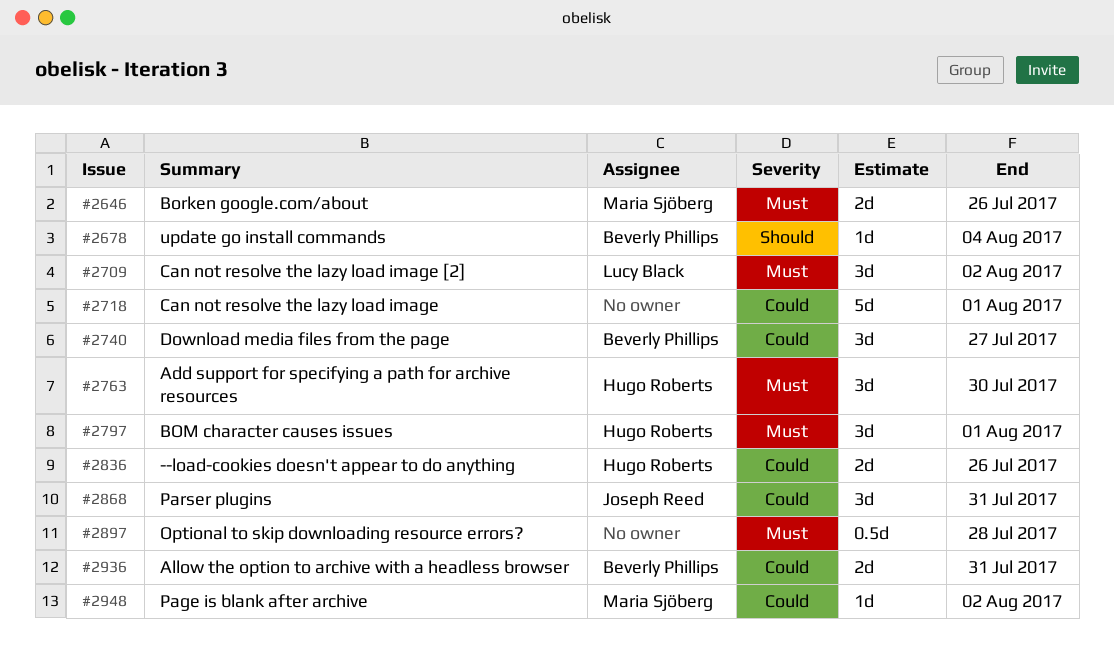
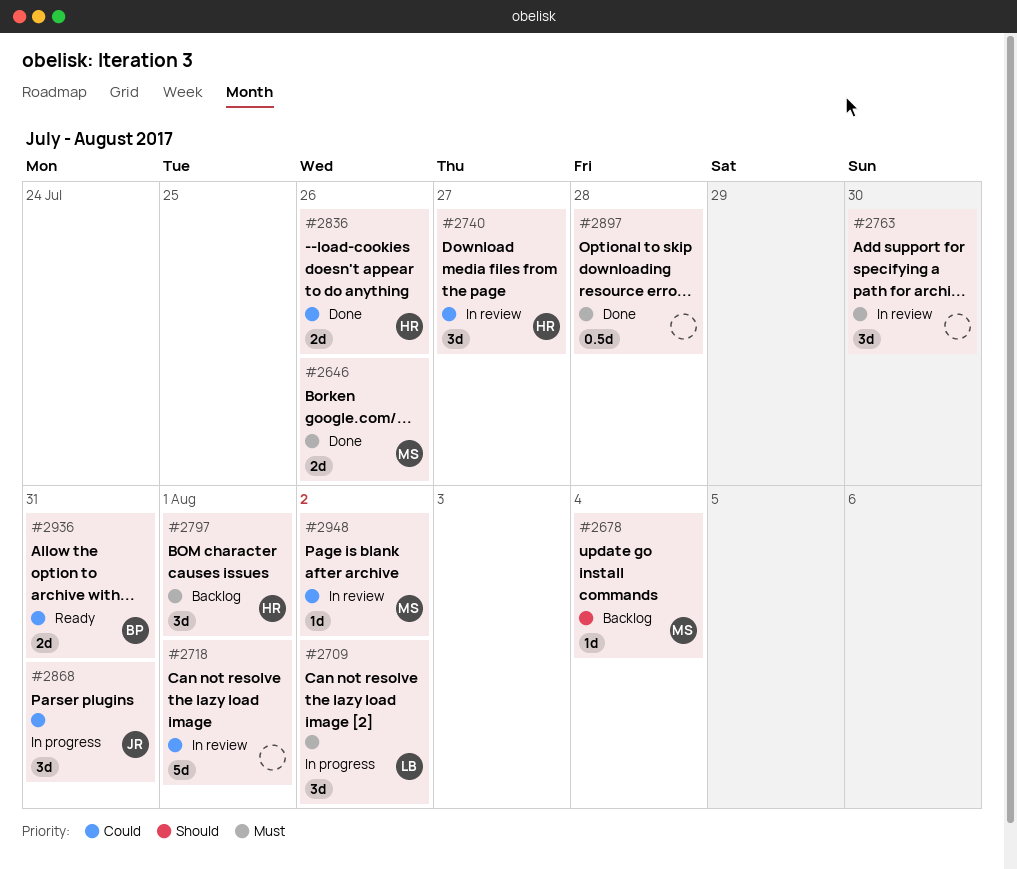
#2678, owner: Beverly Phillips -> Maria Sjöberg
#2740, owner: Beverly Phillips -> Hugo Roberts
#2763, owner: Hugo Roberts -> none

